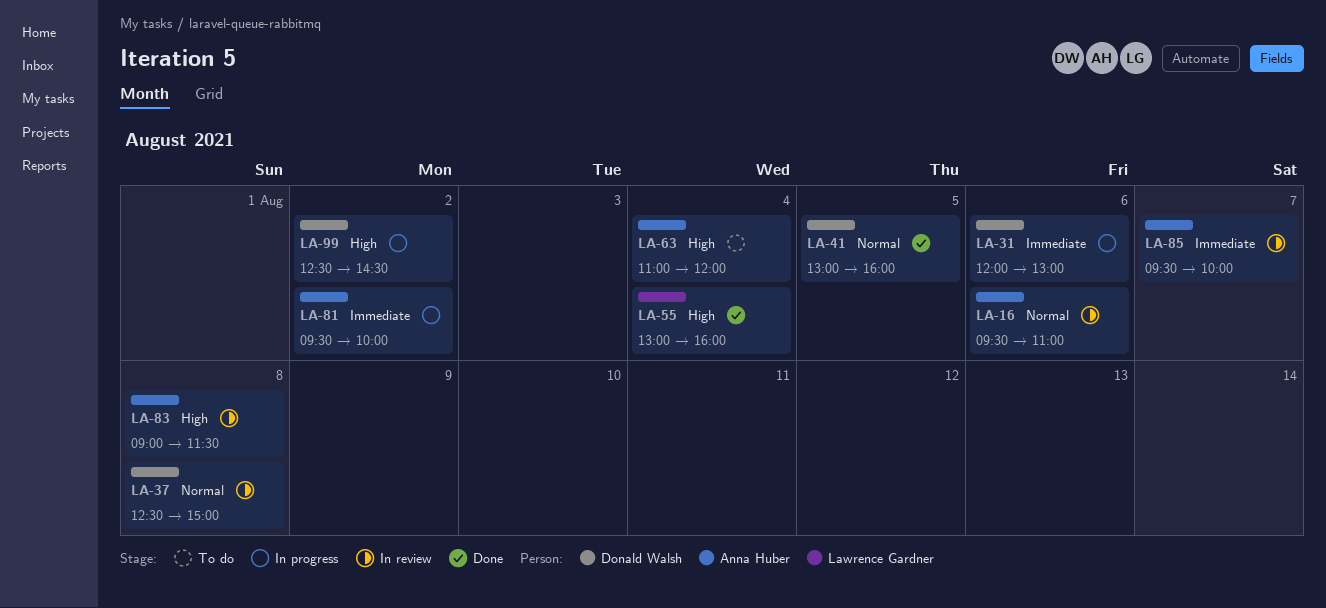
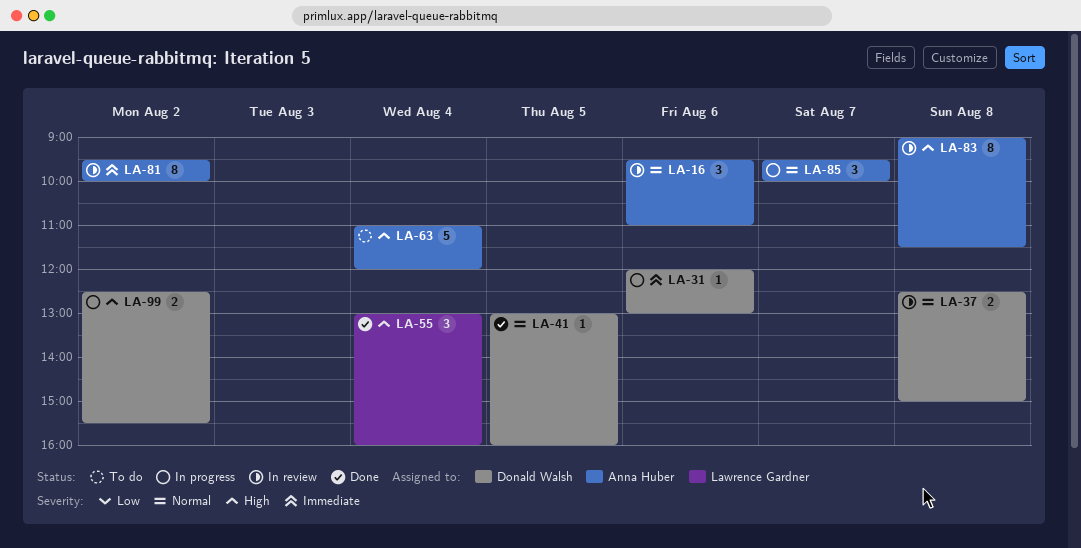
LA-81, status: In progress -> In review
LA-85, status: In review -> In progress
LA-85, priority: Immediate -> Normal
LA-99, ends: 14:30 -> 15:30

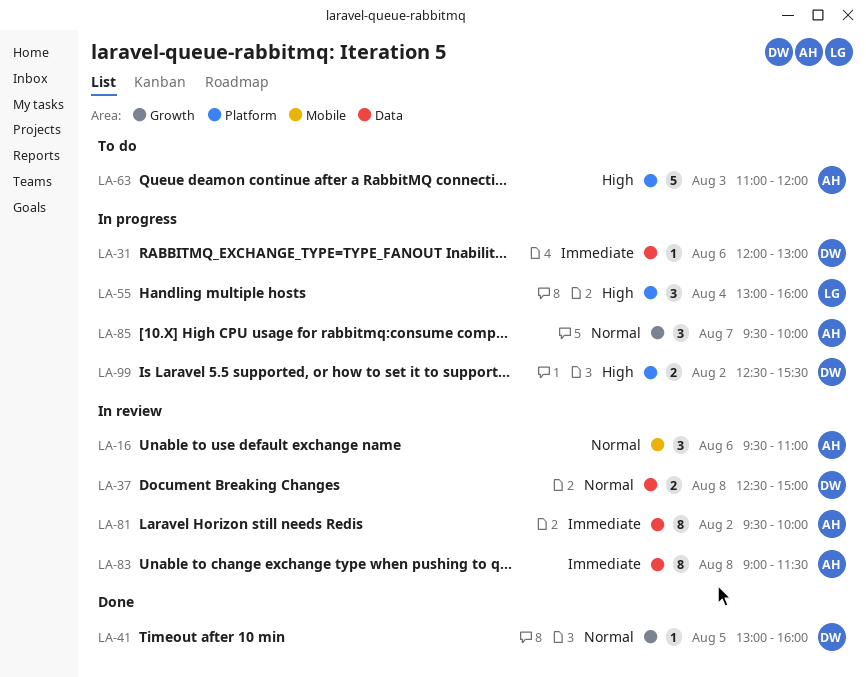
LA-55, status: Done -> In progress
LA-63, day: Aug 4 -> Aug 3
LA-83, priority: High -> Immediate

